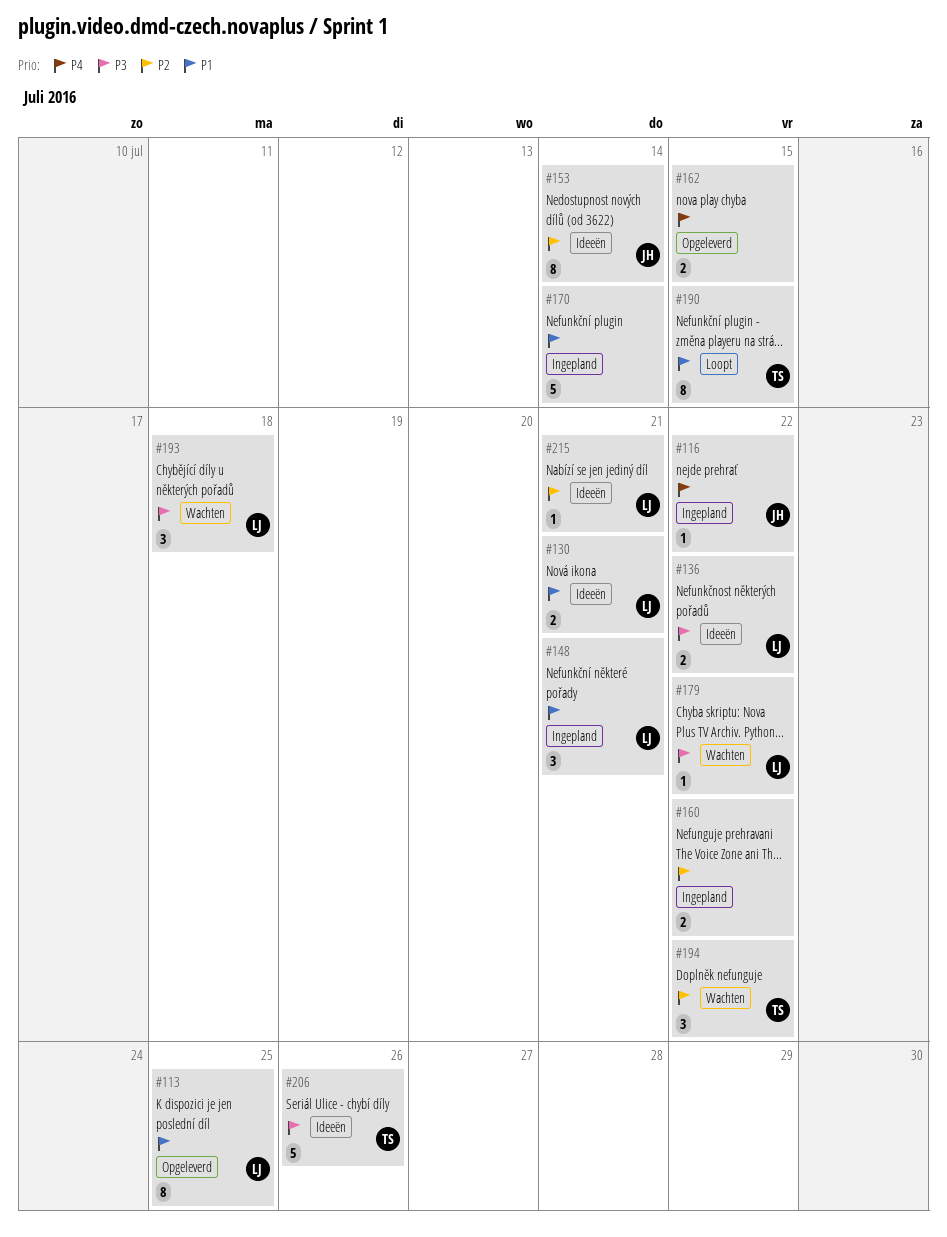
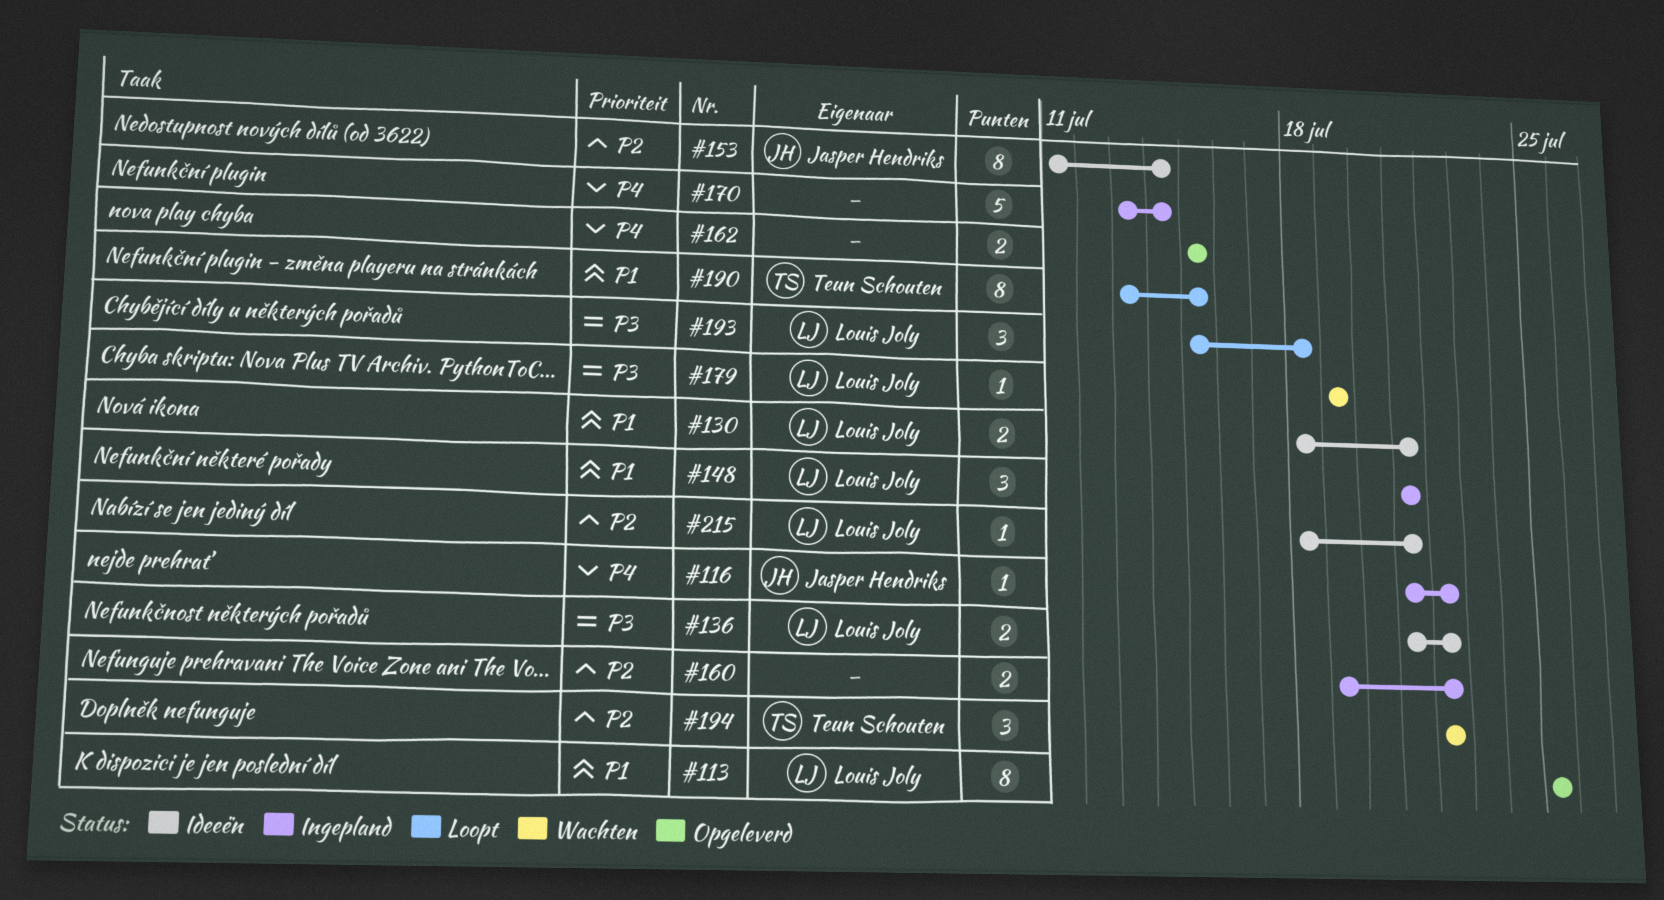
#170, priority: P1 -> P4
#179, due: Jul 22 -> Jul 19
#193, status: Wachten -> Loopt
#206: present -> none

